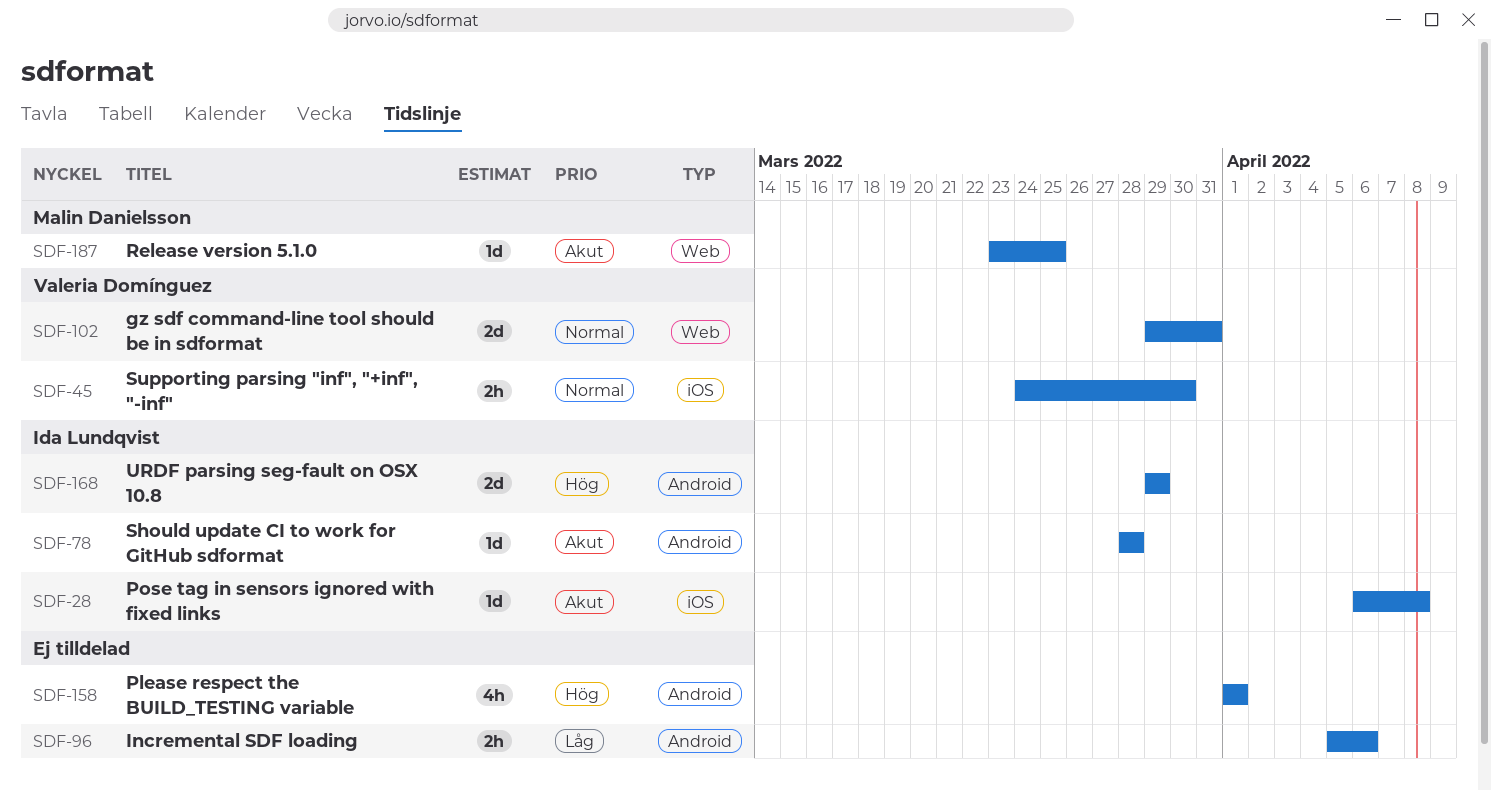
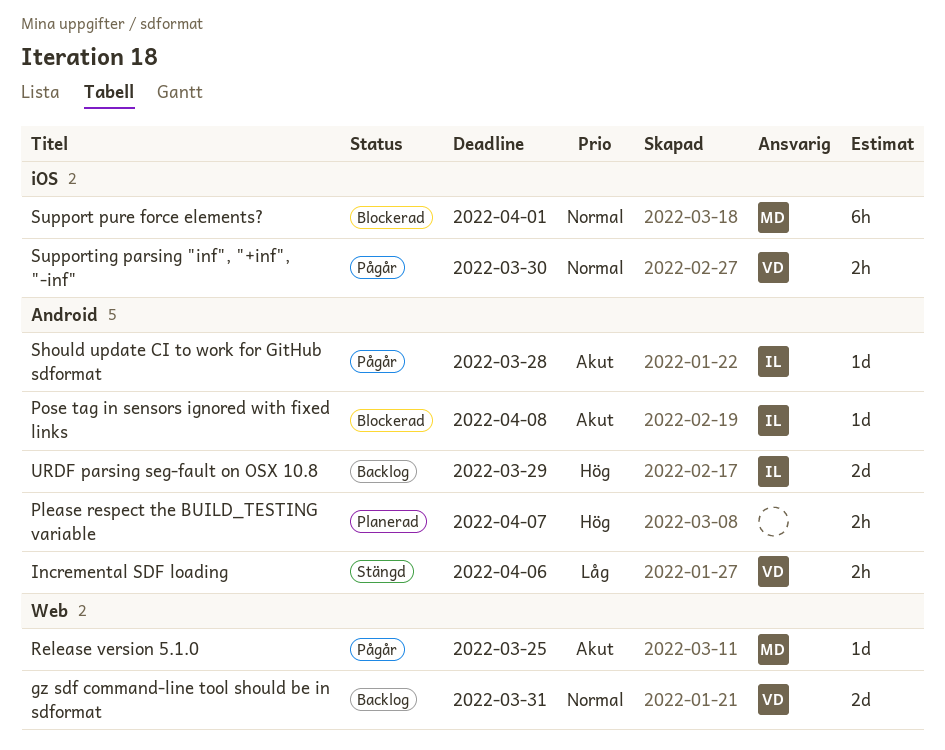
Incremental SDF loading, owner: none -> Valeria Domínguez
Please respect the BUILD_TESTING variable, estimate: 4h -> 2h
Please respect the BUILD_TESTING variable, due: Apr 1 -> Apr 7
Pose tag in sensors ignored with fixed links, label: iOS -> Android
Support pure force elements?: none -> present

